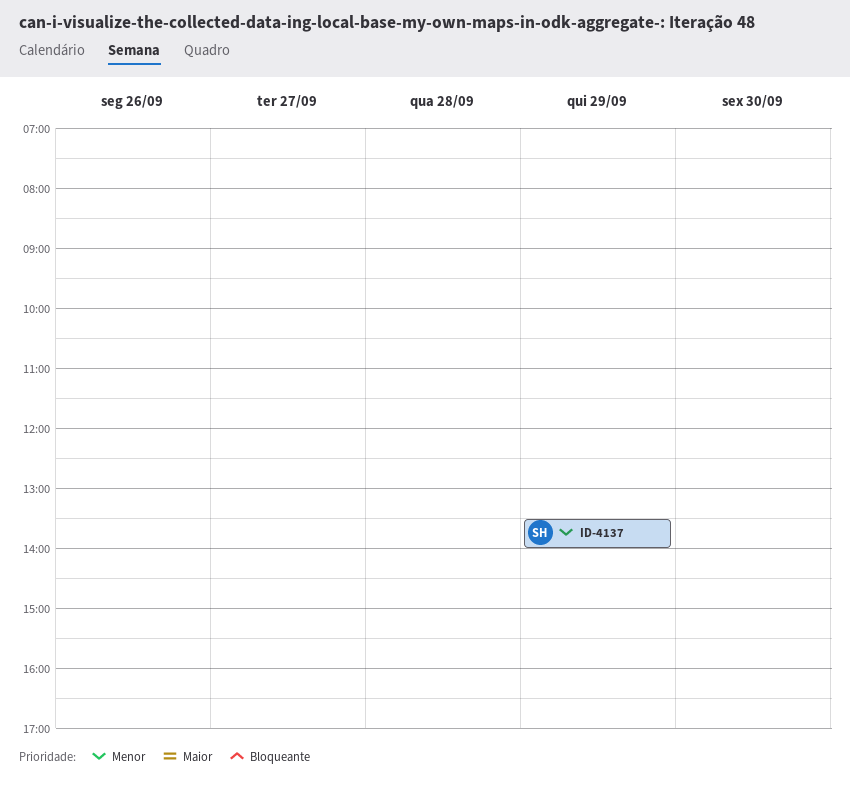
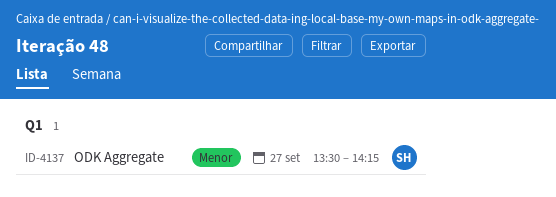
ID-4137, day: Sep 29 -> Sep 27
ID-4137, ends: 14:00 -> 14:15

